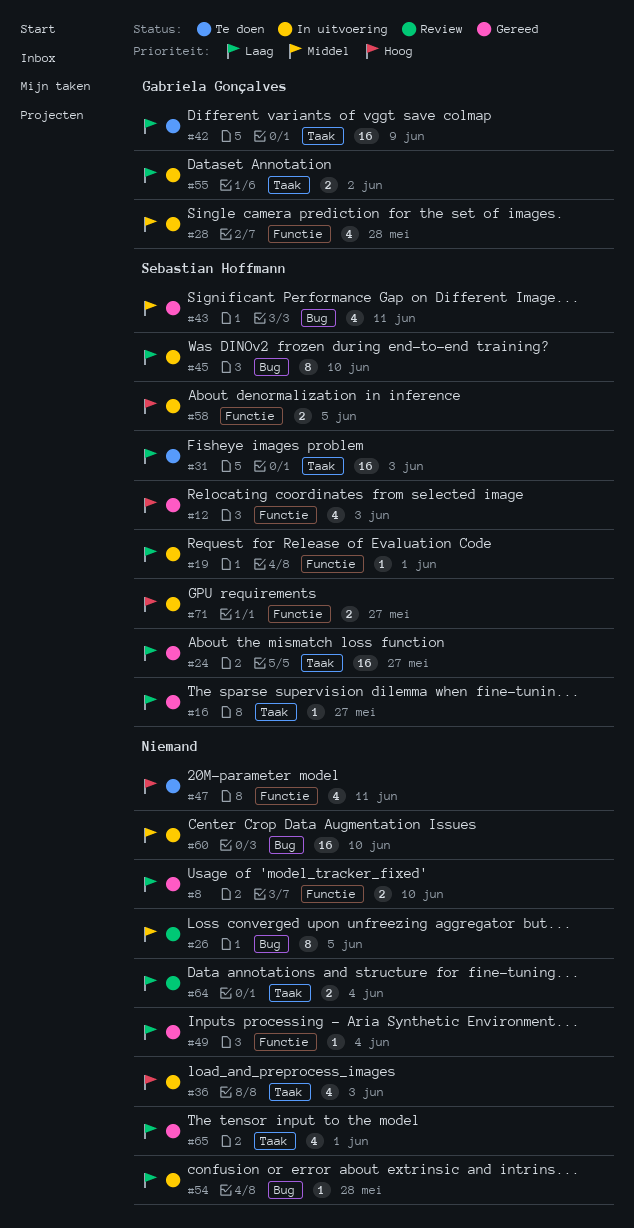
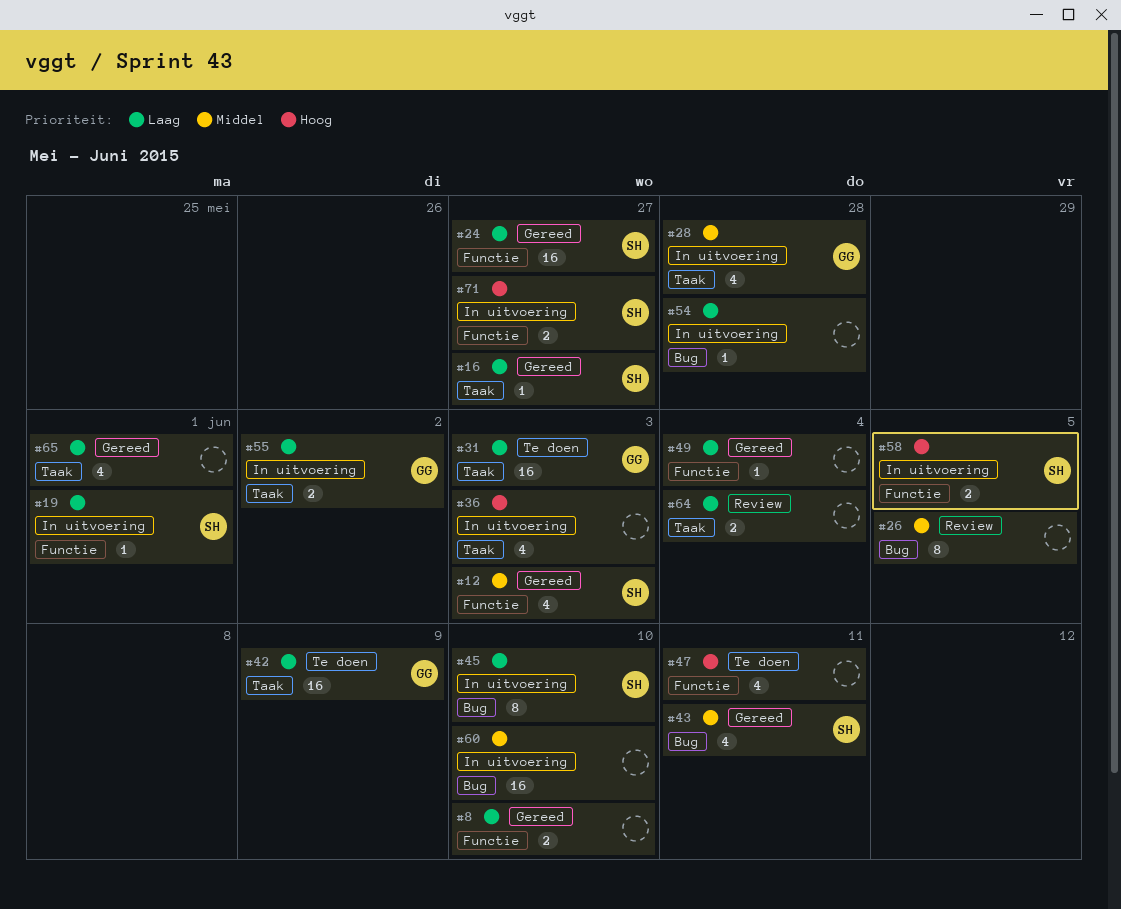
#12, priority: Hoog -> Middel
#24, label: Taak -> Functie
#28, label: Functie -> Taak
#31, owner: Sebastian Hoffmann -> Gabriela Gonçalves

